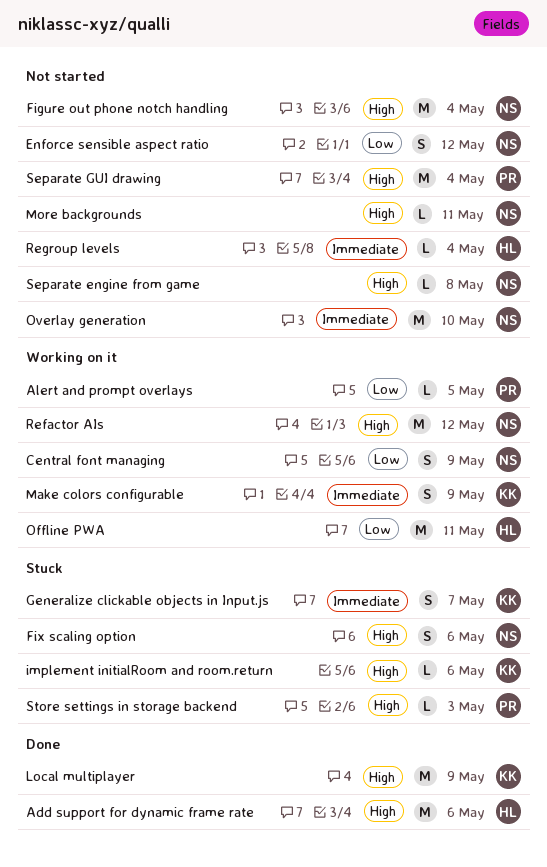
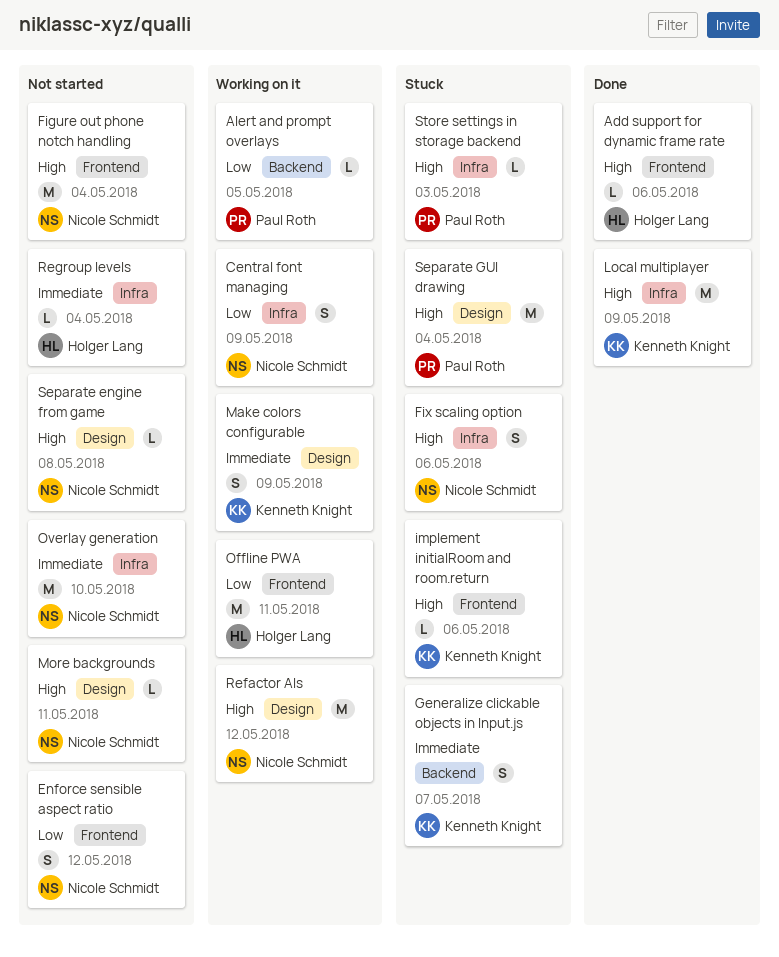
Add support for dynamic frame rate, estimate: M -> L
Separate GUI drawing, status: Not started -> Stuck

